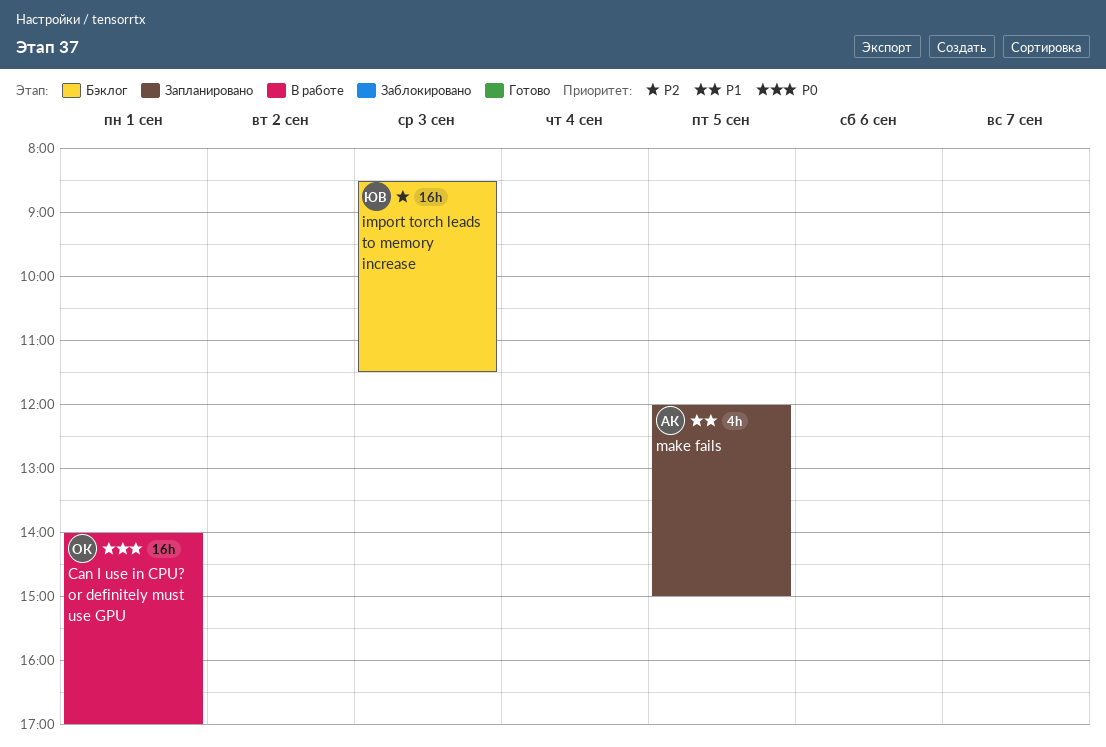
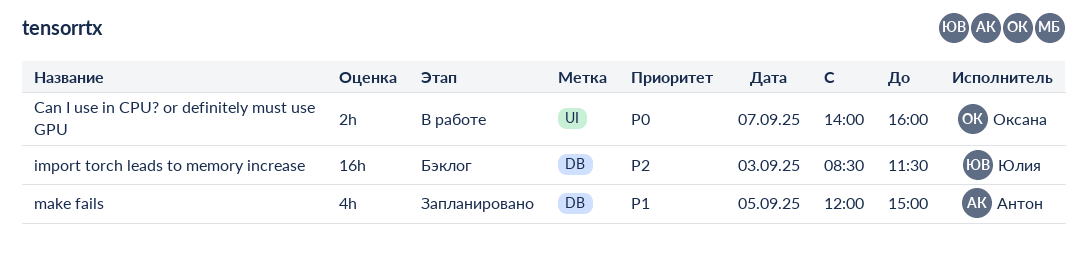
Can I use in CPU? or definitely must use GPU, estimate: 16h -> 2h
Can I use in CPU? or definitely must use GPU, day: Sep 1 -> Sep 7
Can I use in CPU? or definitely must use GPU, ends: 17:00 -> 16:00

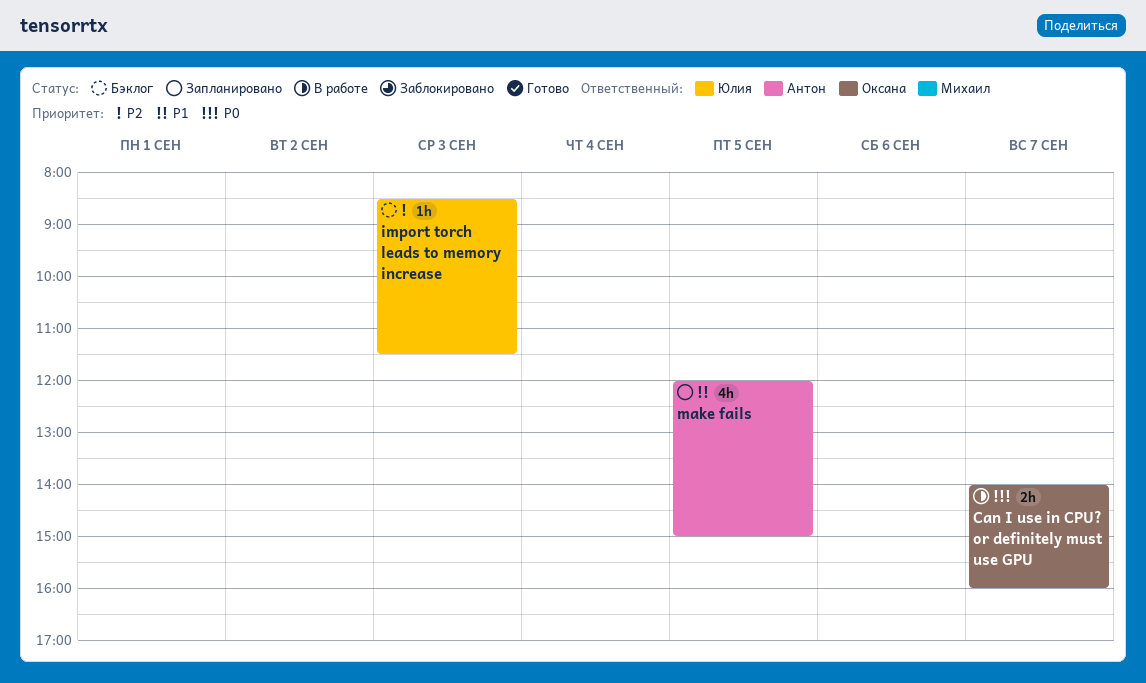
import torch leads to memory increase, estimate: 16h -> 1h

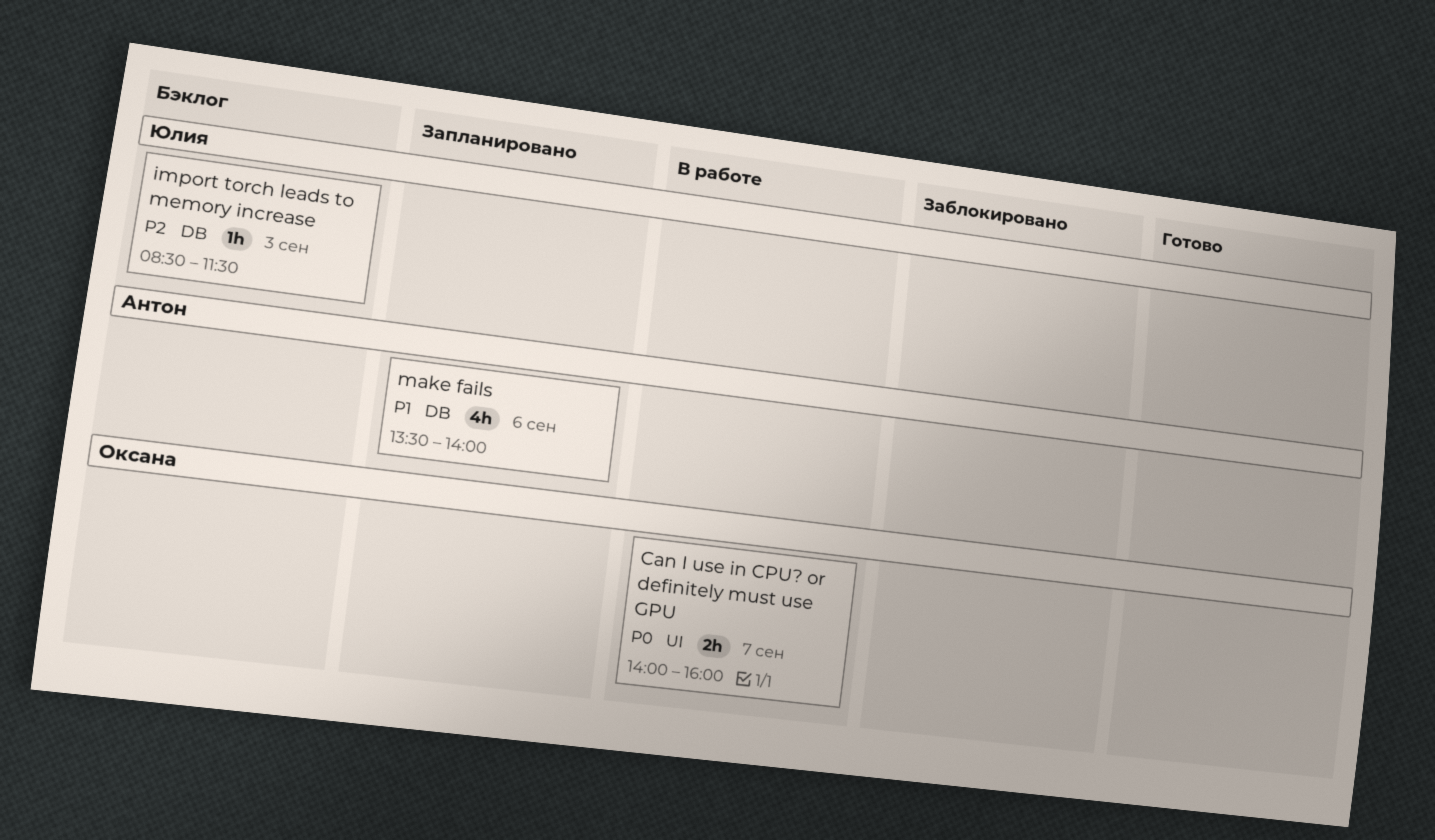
make fails, day: Sep 5 -> Sep 6
make fails, begins: 12:00 -> 13:30
make fails, ends: 15:00 -> 14:00

